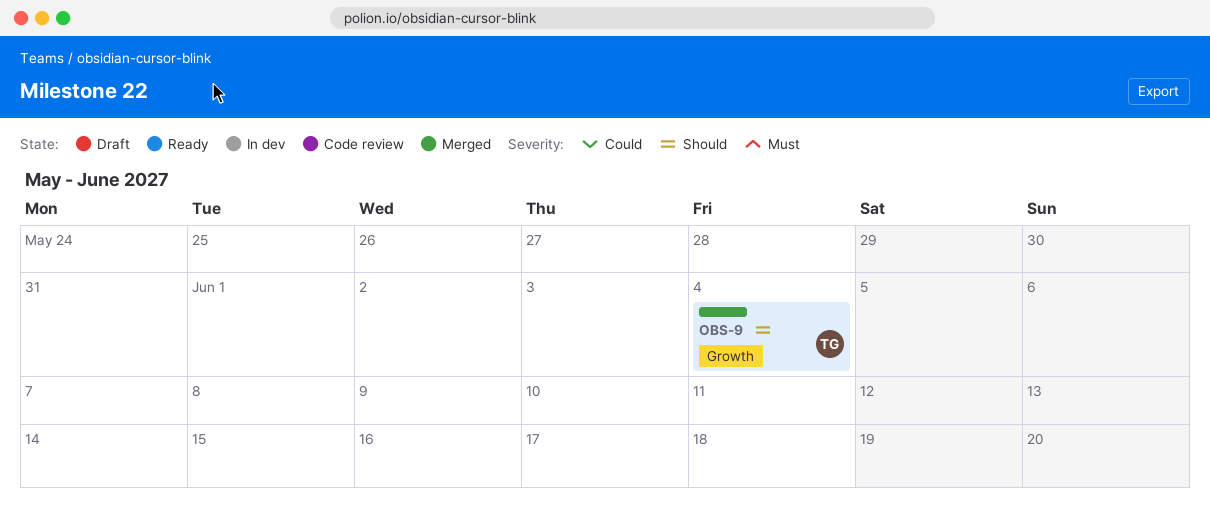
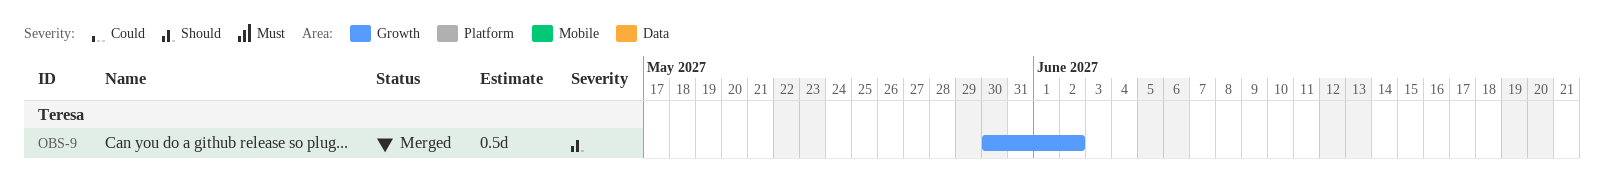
OBS-9, due: Jun 4 -> Jun 2

